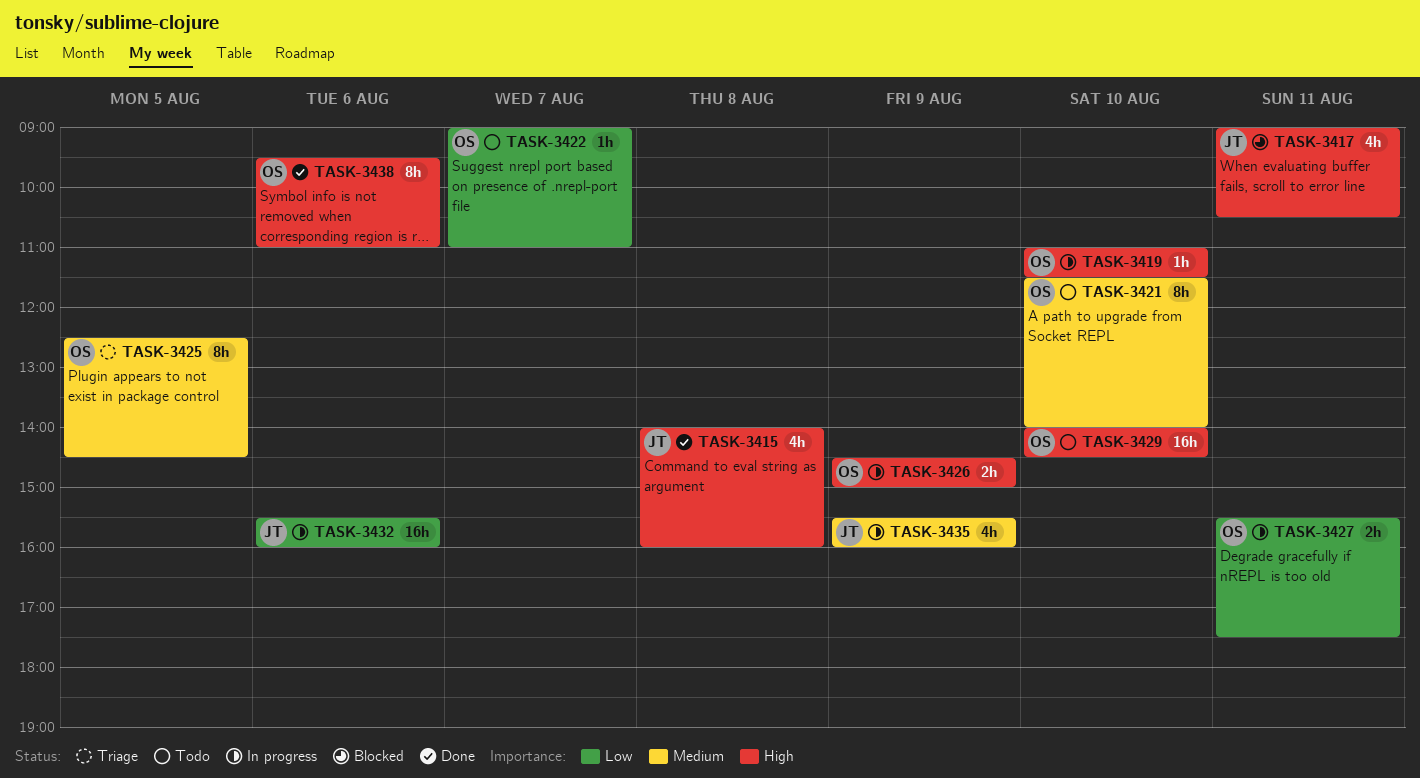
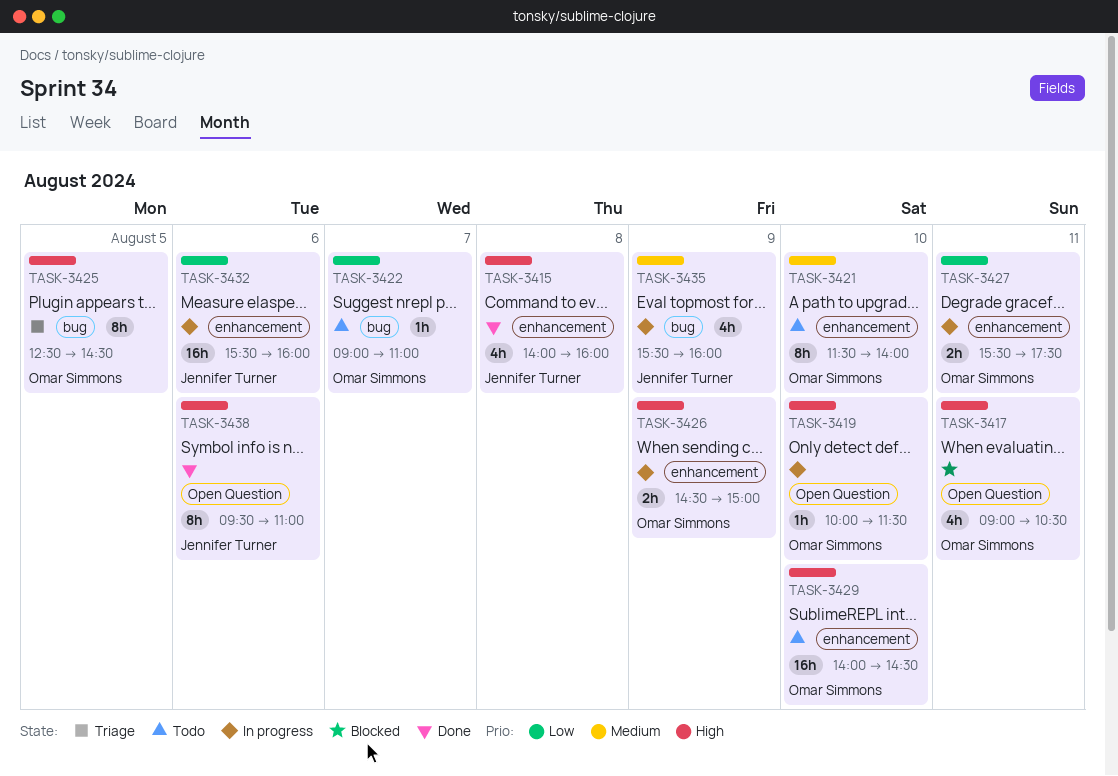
TASK-3417, owner: Jennifer Turner -> Omar Simmons
TASK-3419, begins: 11:00 -> 10:00
TASK-3425, priority: Medium -> High
TASK-3438, owner: Omar Simmons -> Jennifer Turner

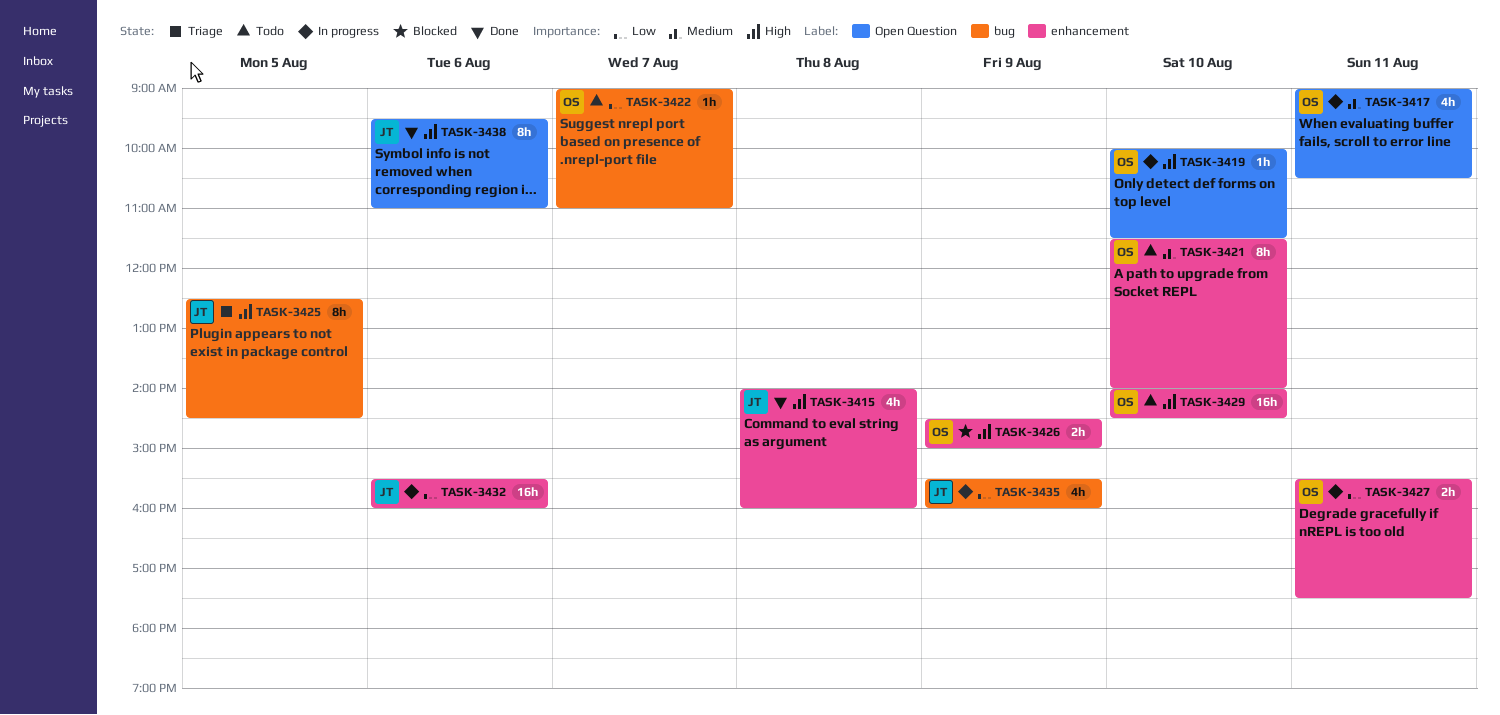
TASK-3417, status: Blocked -> In progress
TASK-3417, priority: High -> Medium
TASK-3425, owner: Omar Simmons -> Jennifer Turner
TASK-3426, status: In progress -> Blocked
TASK-3435, priority: Medium -> Low

